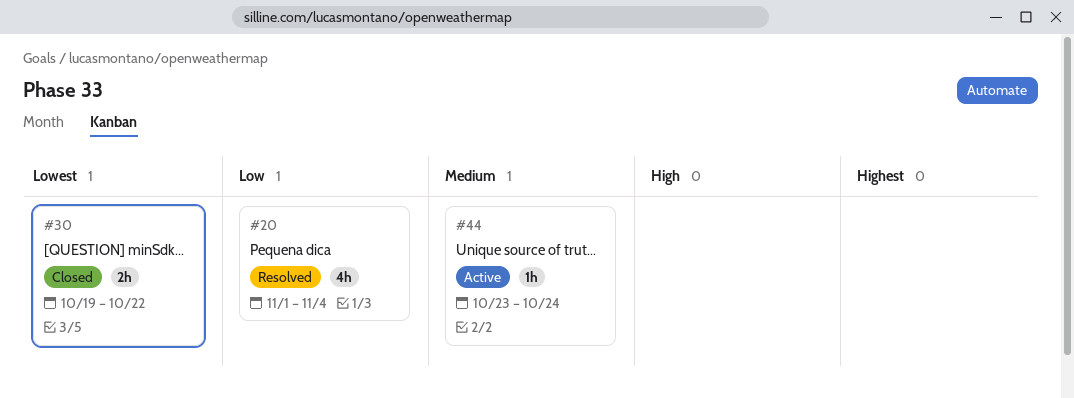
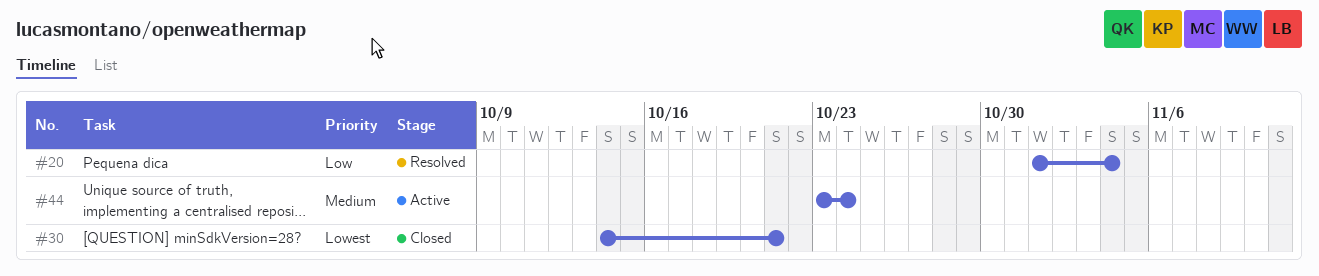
#30, start: Oct 19 -> Oct 14
#30, due: Oct 22 -> Oct 21

